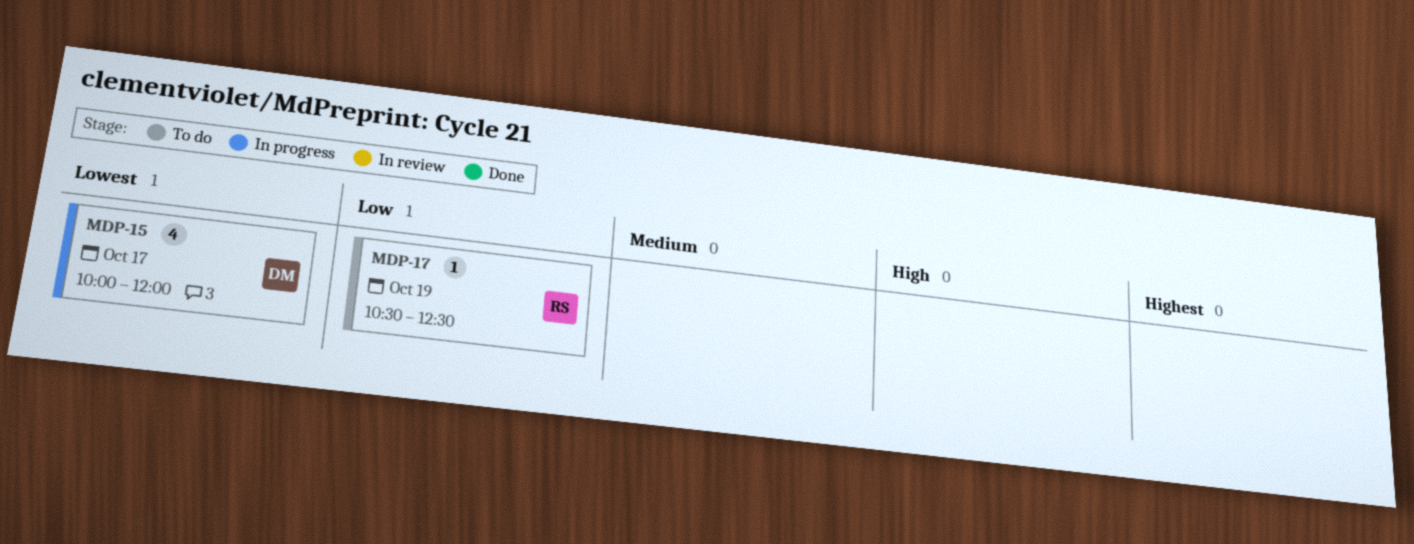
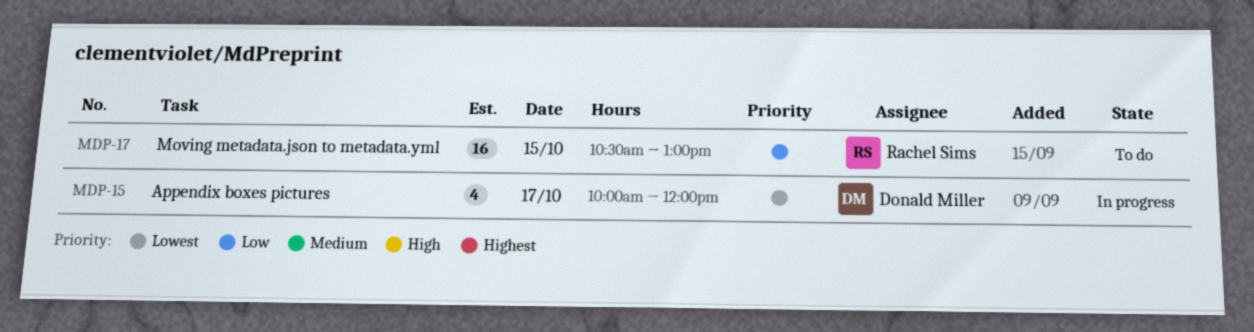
MDP-17, estimate: 1 -> 16
MDP-17, day: Oct 19 -> Oct 15
MDP-17, ends: 12:30 -> 13:00

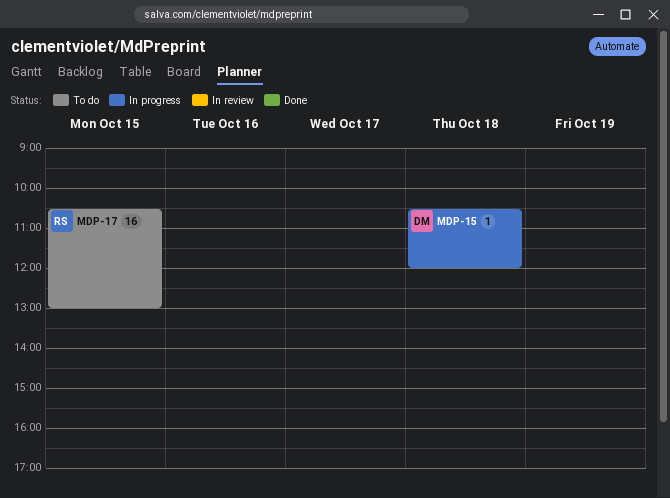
MDP-15, estimate: 4 -> 1
MDP-15, day: Oct 17 -> Oct 18
MDP-15, begins: 10:00 -> 10:30

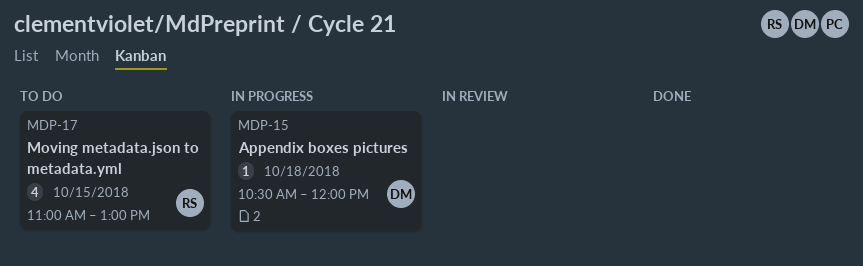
MDP-17, estimate: 16 -> 4
MDP-17, begins: 10:30 -> 11:00

